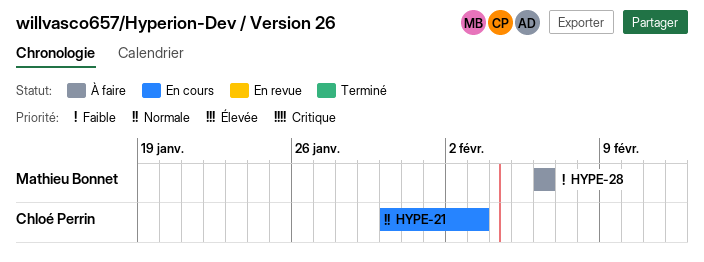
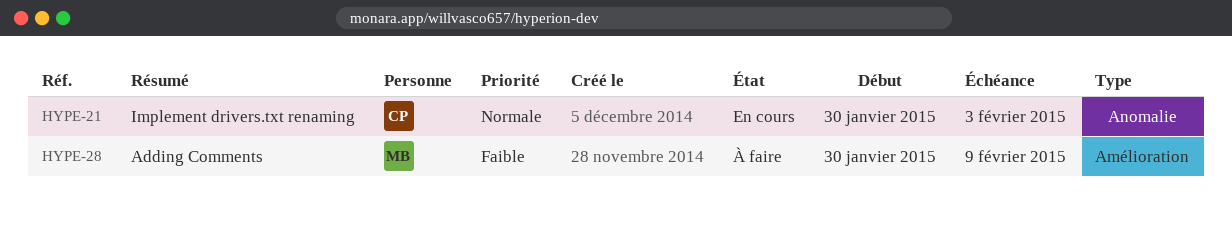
HYPE-28, start: Feb 6 -> Jan 30
HYPE-28, due: Feb 6 -> Feb 9

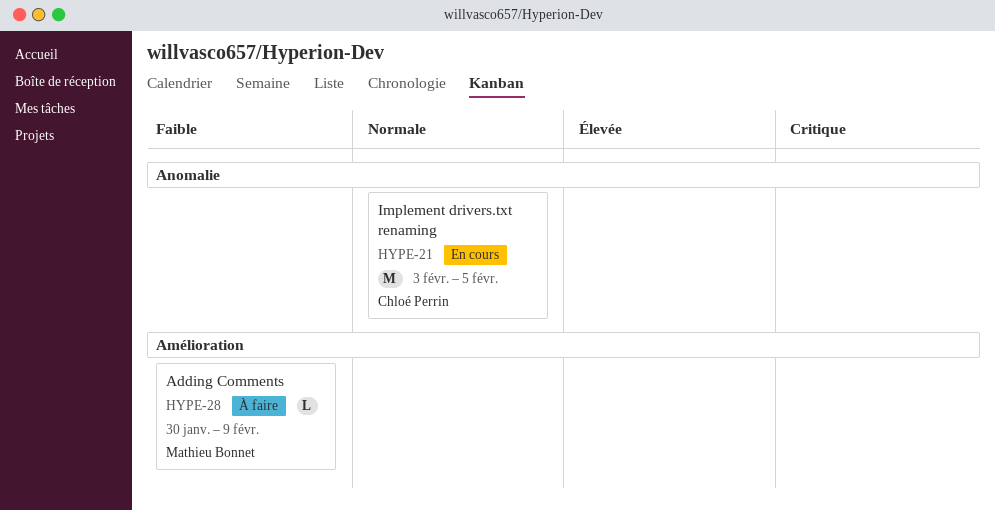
HYPE-21, start: Jan 30 -> Feb 3
HYPE-21, due: Feb 3 -> Feb 5

